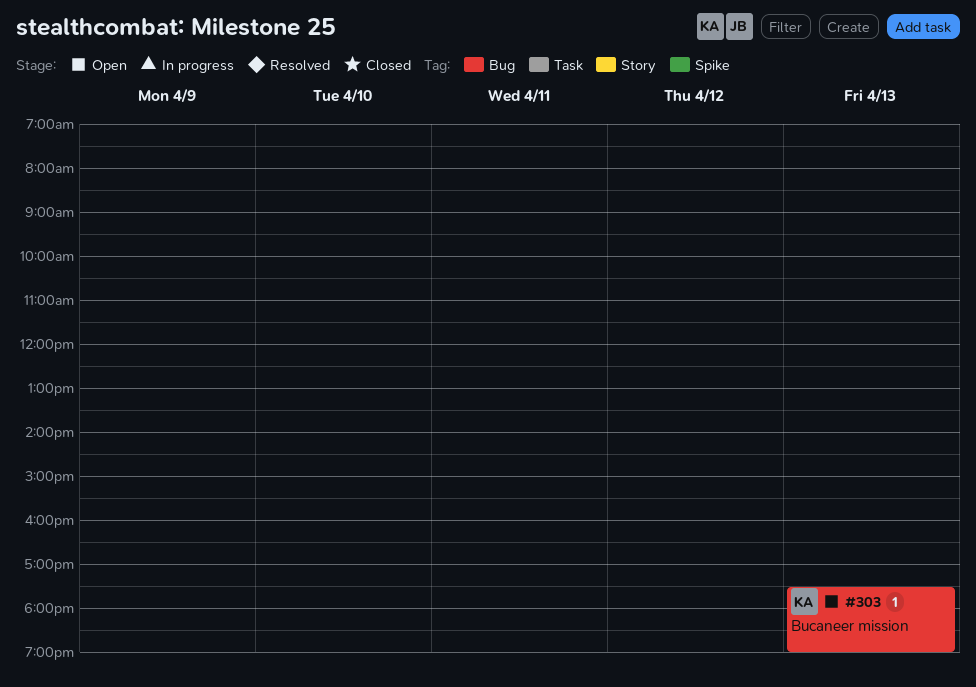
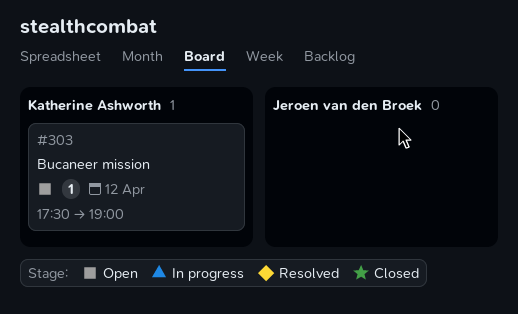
#303, day: Apr 13 -> Apr 12

